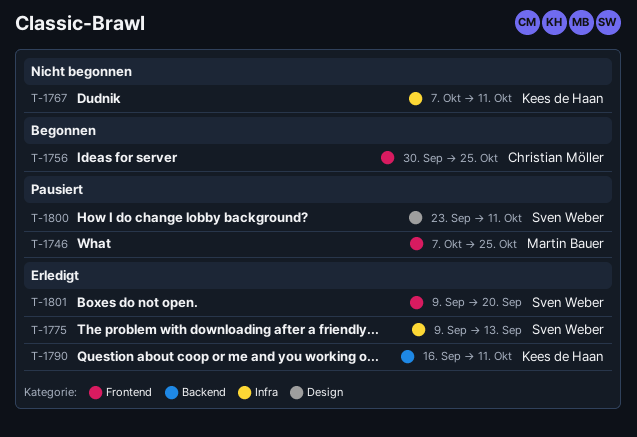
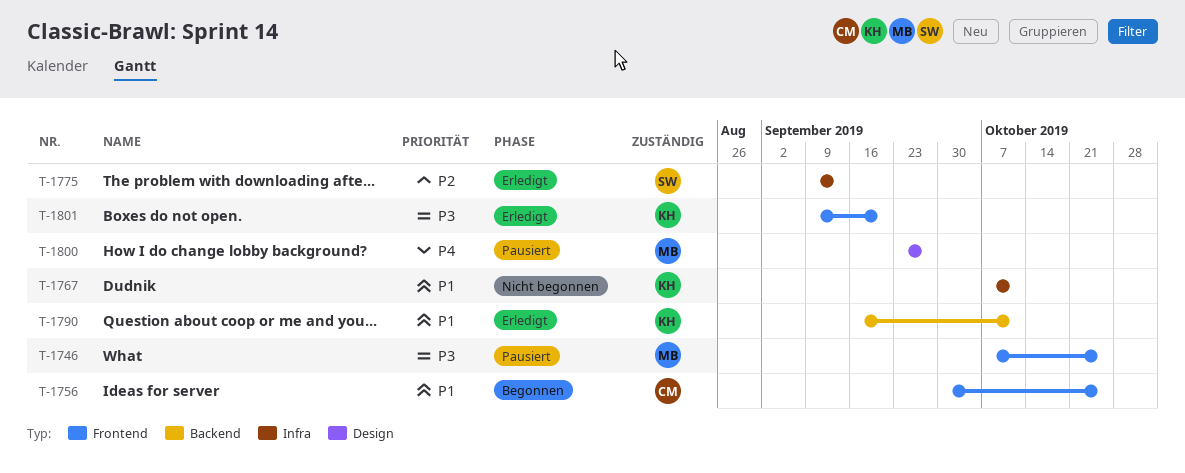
T-1800, owner: Sven Weber -> Martin Bauer
T-1800, due: Oct 11 -> Sep 27
T-1801, owner: Sven Weber -> Kees de Haan

